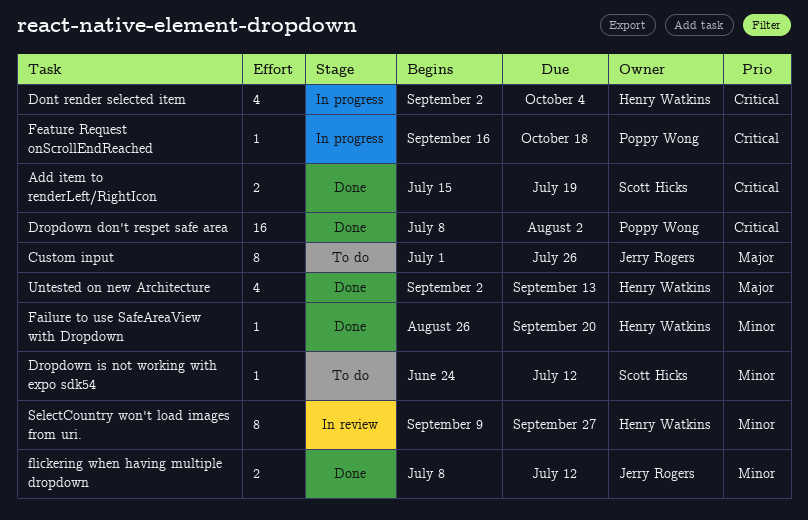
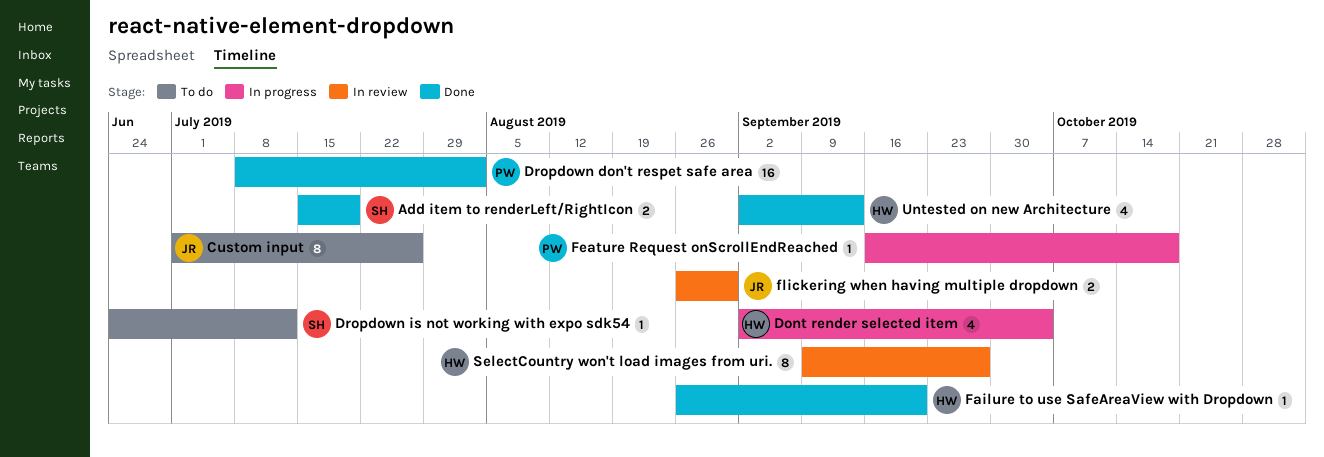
flickering when having multiple dropdown, status: Done -> In review
flickering when having multiple dropdown, start: Jul 8 -> Aug 26
flickering when having multiple dropdown, due: Jul 12 -> Aug 30

